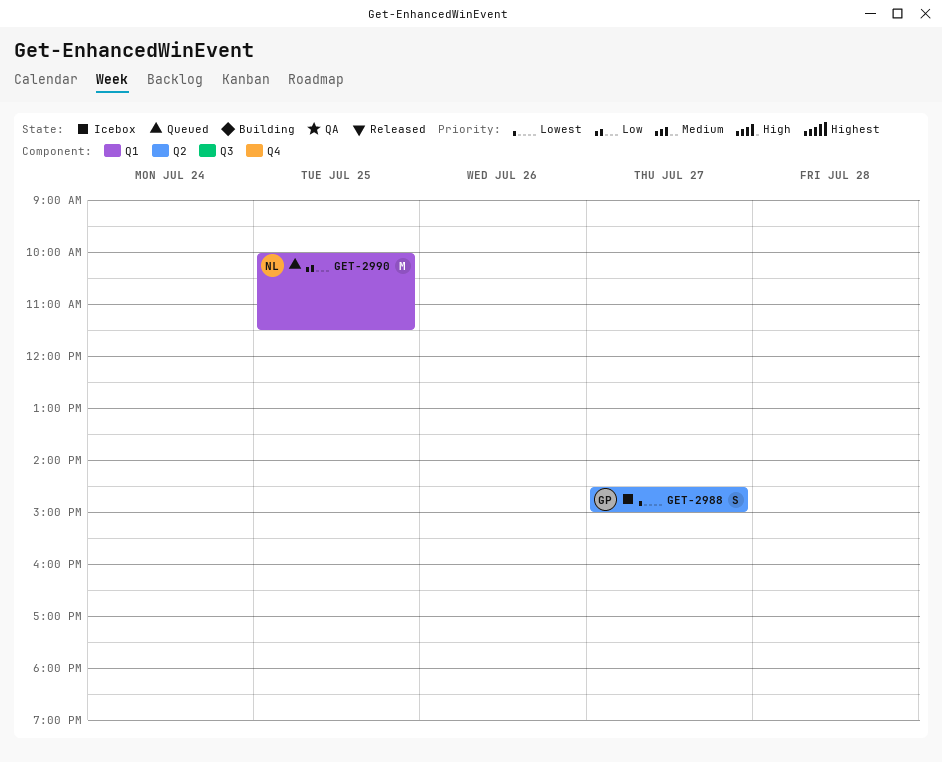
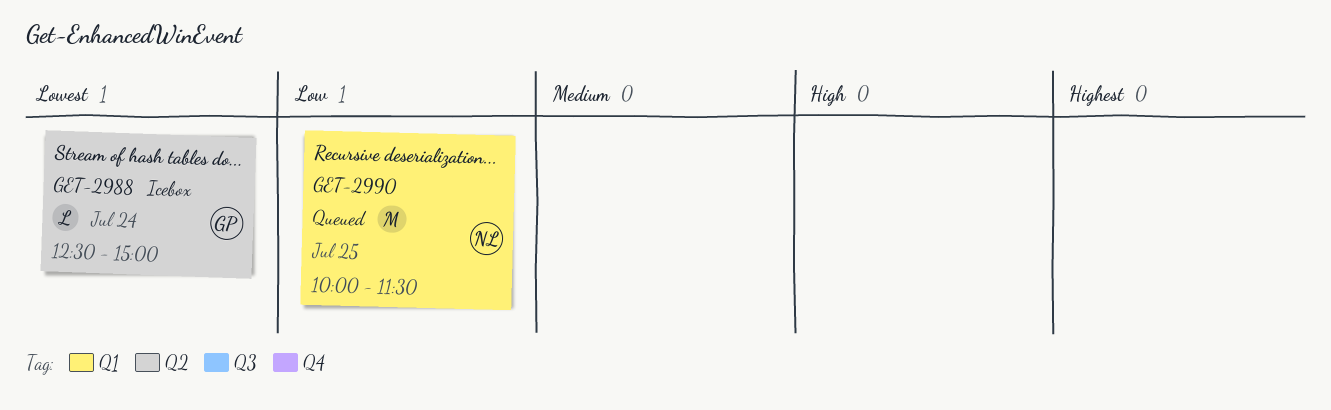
GET-2988, estimate: S -> L
GET-2988, day: Jul 27 -> Jul 24
GET-2988, begins: 14:30 -> 12:30

